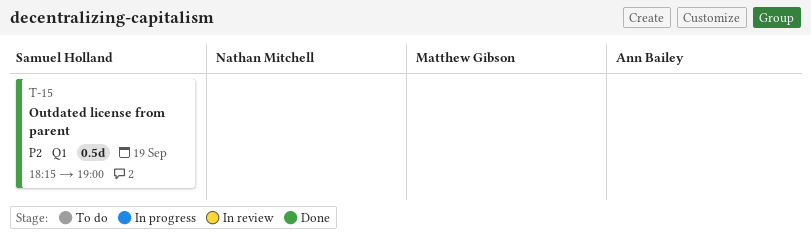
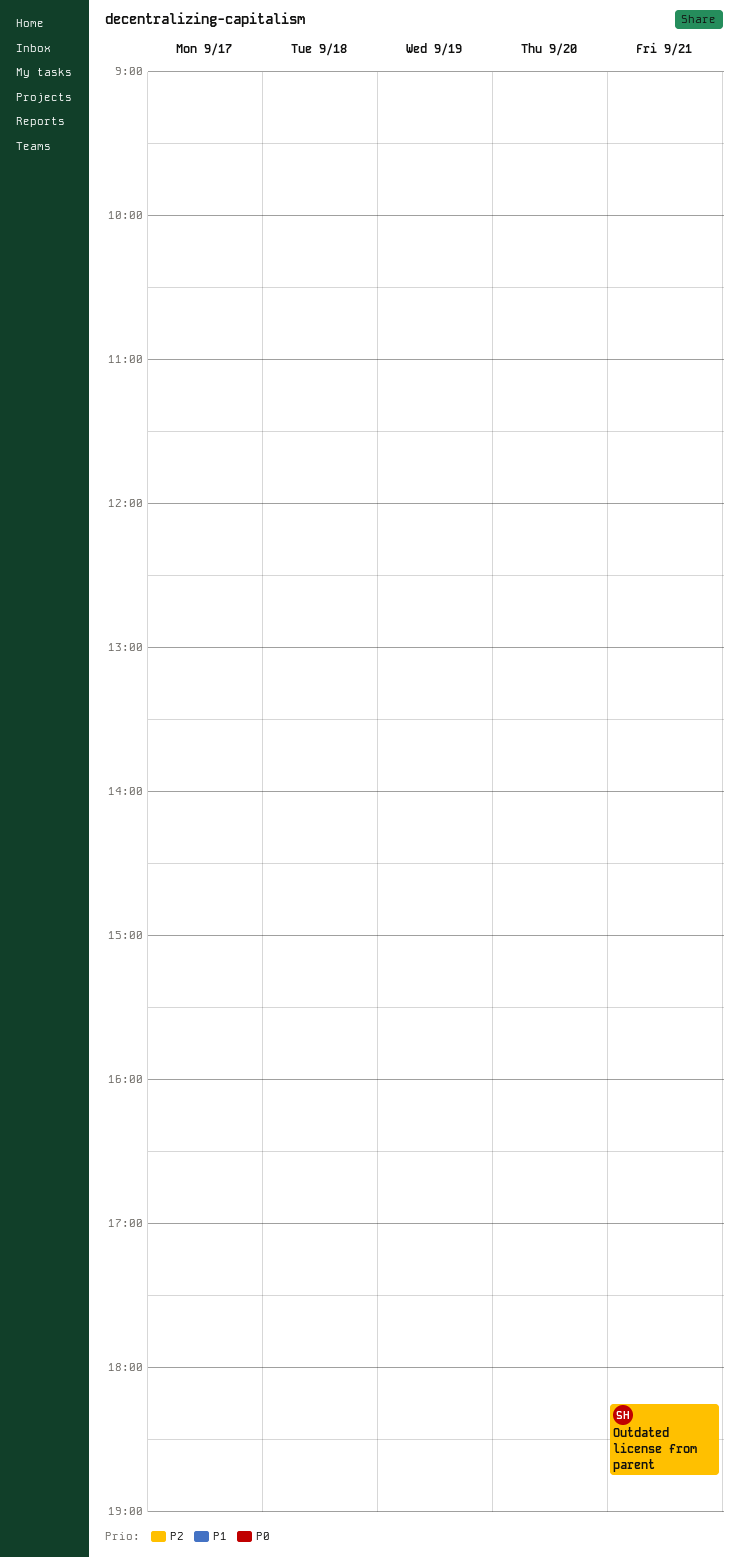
Outdated license from parent, day: Sep 19 -> Sep 21
Outdated license from parent, ends: 19:00 -> 18:45

